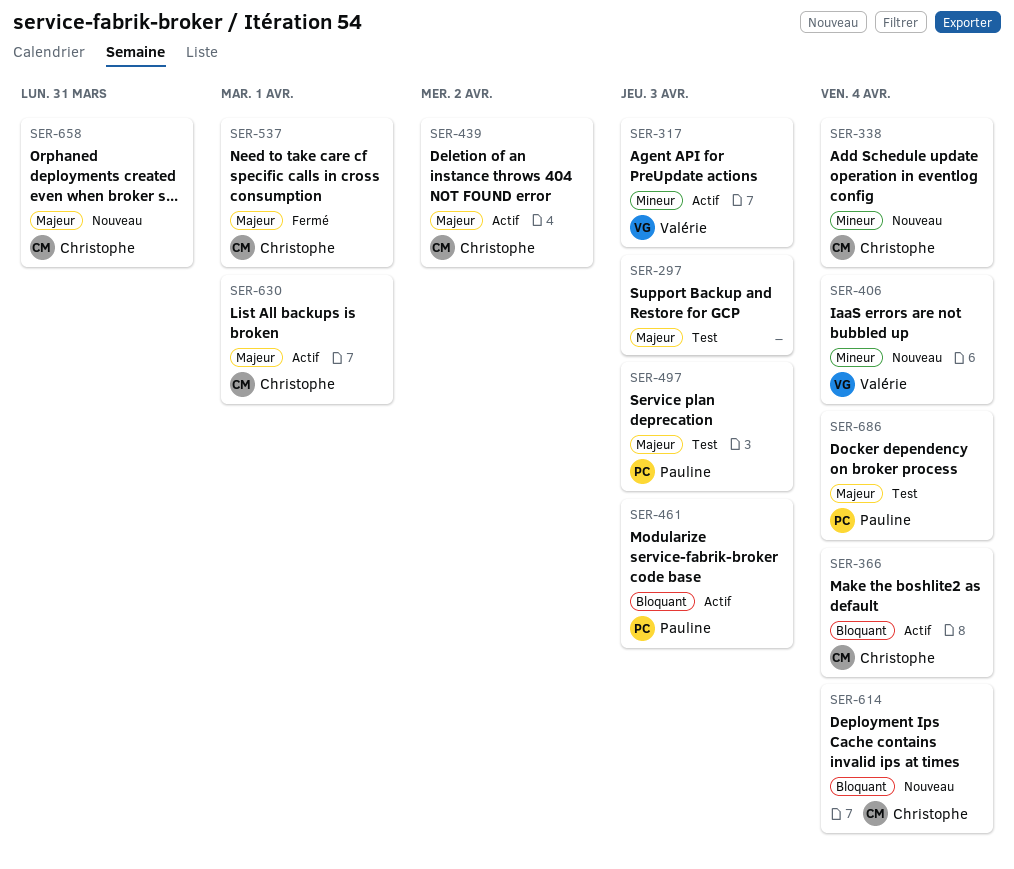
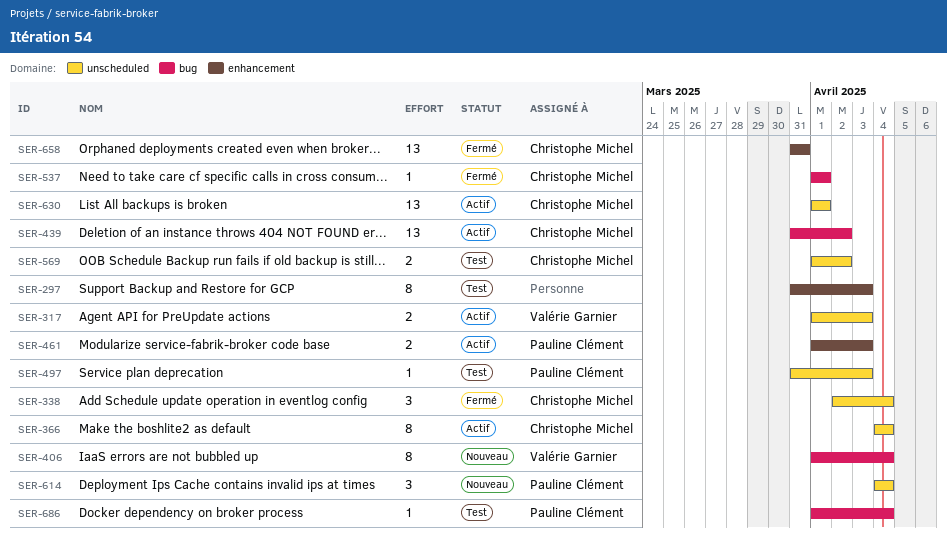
SER-338, status: Nouveau -> Fermé
SER-569: none -> present
SER-614, owner: Christophe Michel -> Pauline Clément
SER-658, status: Nouveau -> Fermé

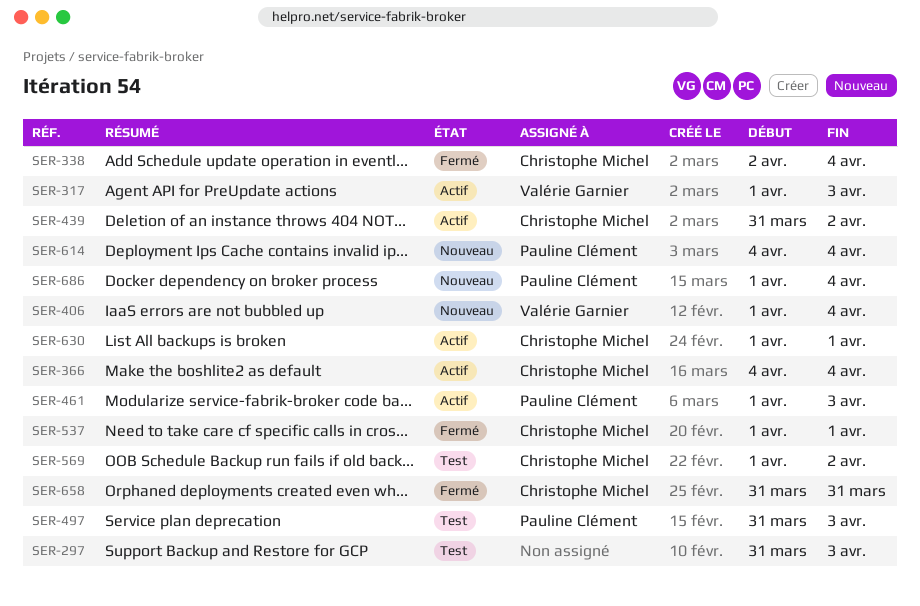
SER-686, status: Test -> Nouveau

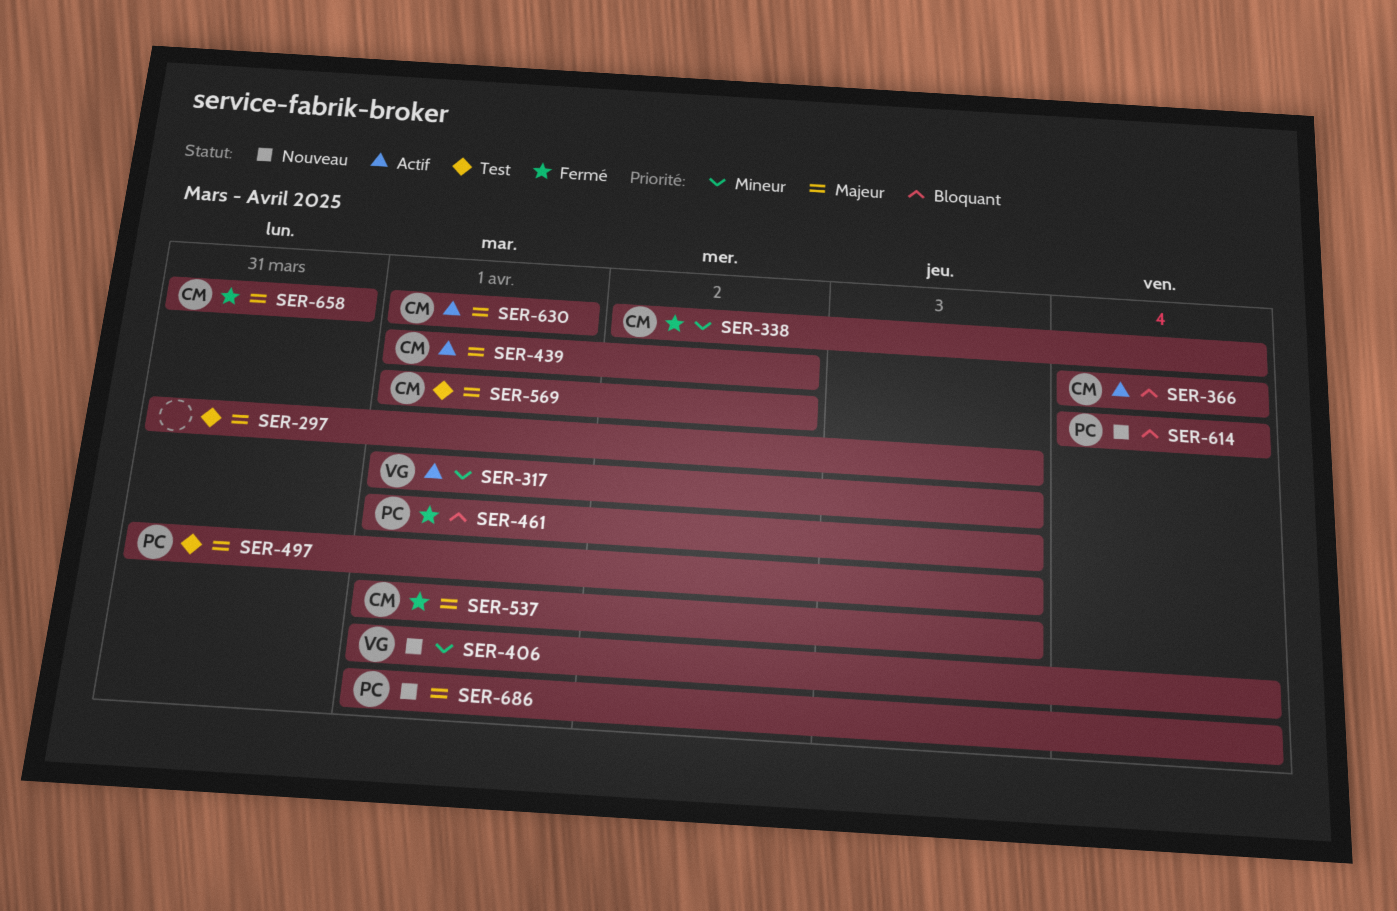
SER-439, start: Mar 31 -> Apr 1
SER-461, status: Actif -> Fermé
SER-537, due: Apr 1 -> Apr 3

